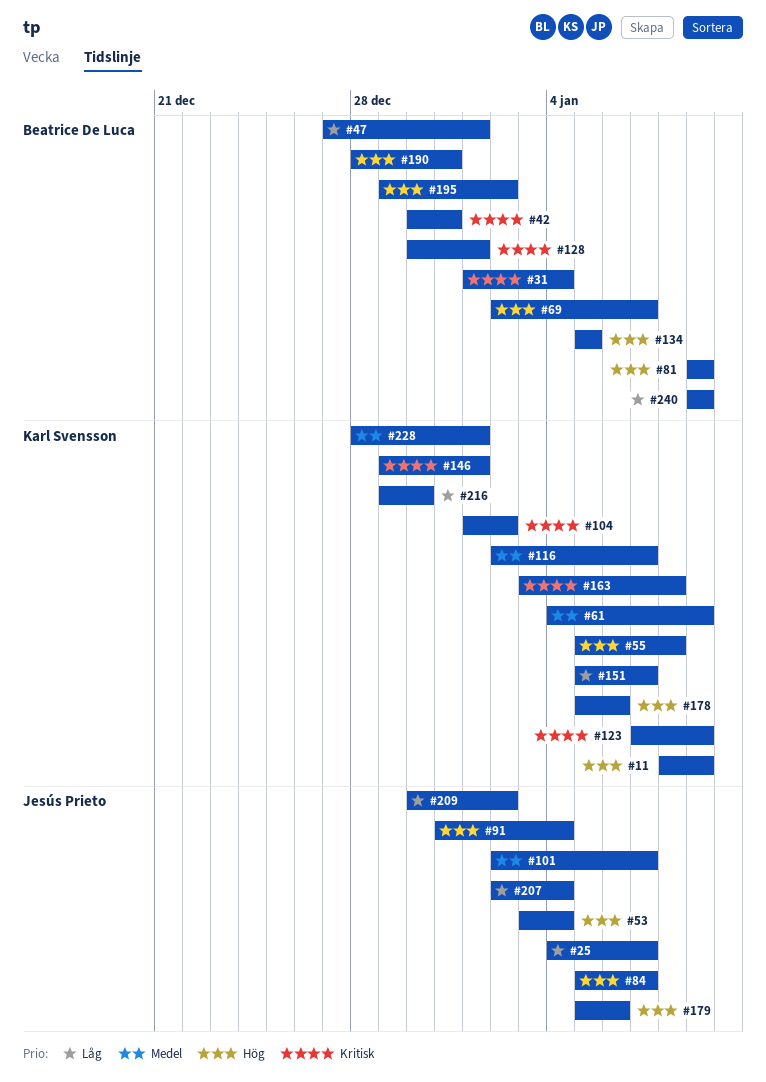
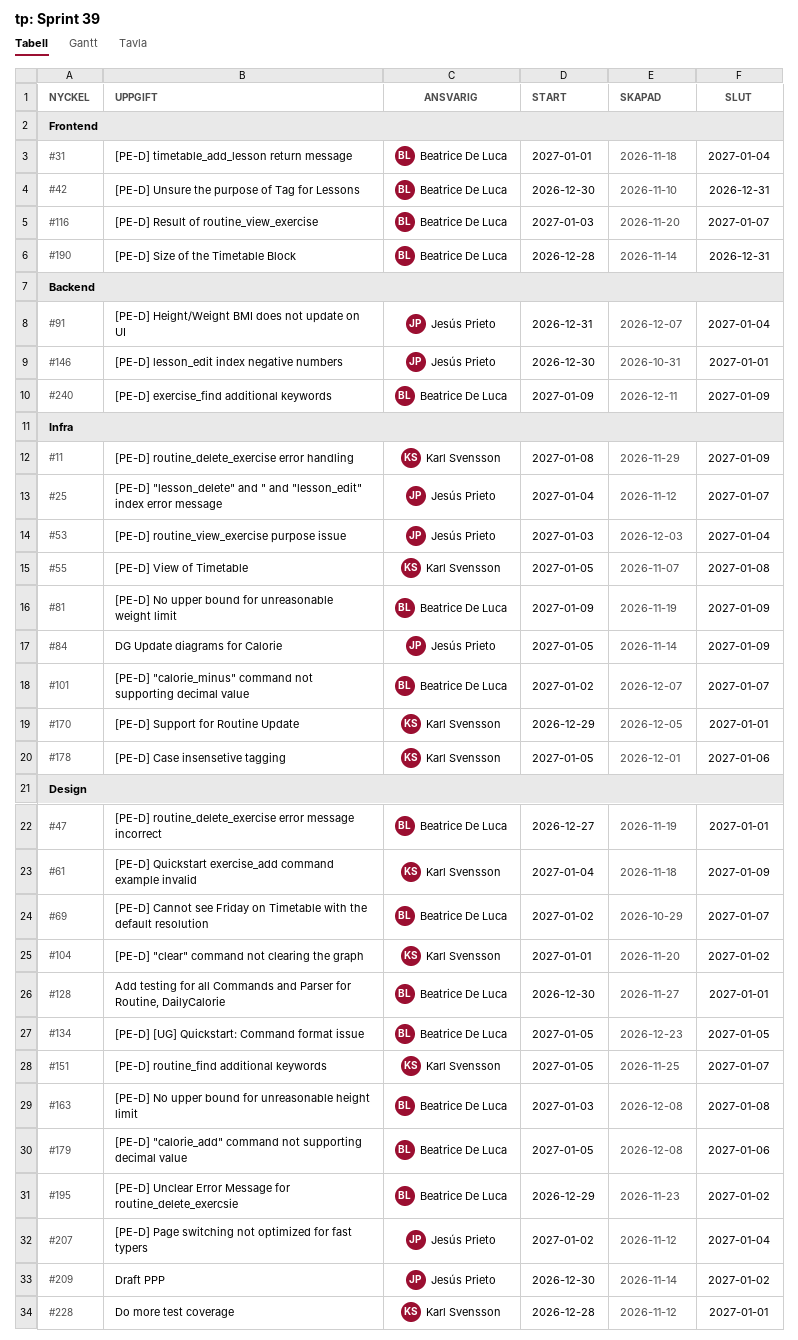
#84, due: Jan 7 -> Jan 9
#101, owner: Jesús Prieto -> Beatrice De Luca
#116, owner: Karl Svensson -> Beatrice De Luca
#116, start: Jan 2 -> Jan 3
#123: present -> none
#146, owner: Karl Svensson -> Jesús Prieto
#146, start: Dec 29 -> Dec 30
#163, owner: Karl Svensson -> Beatrice De Luca
#170: none -> present
#179, owner: Jesús Prieto -> Beatrice De Luca
#216: present -> none

